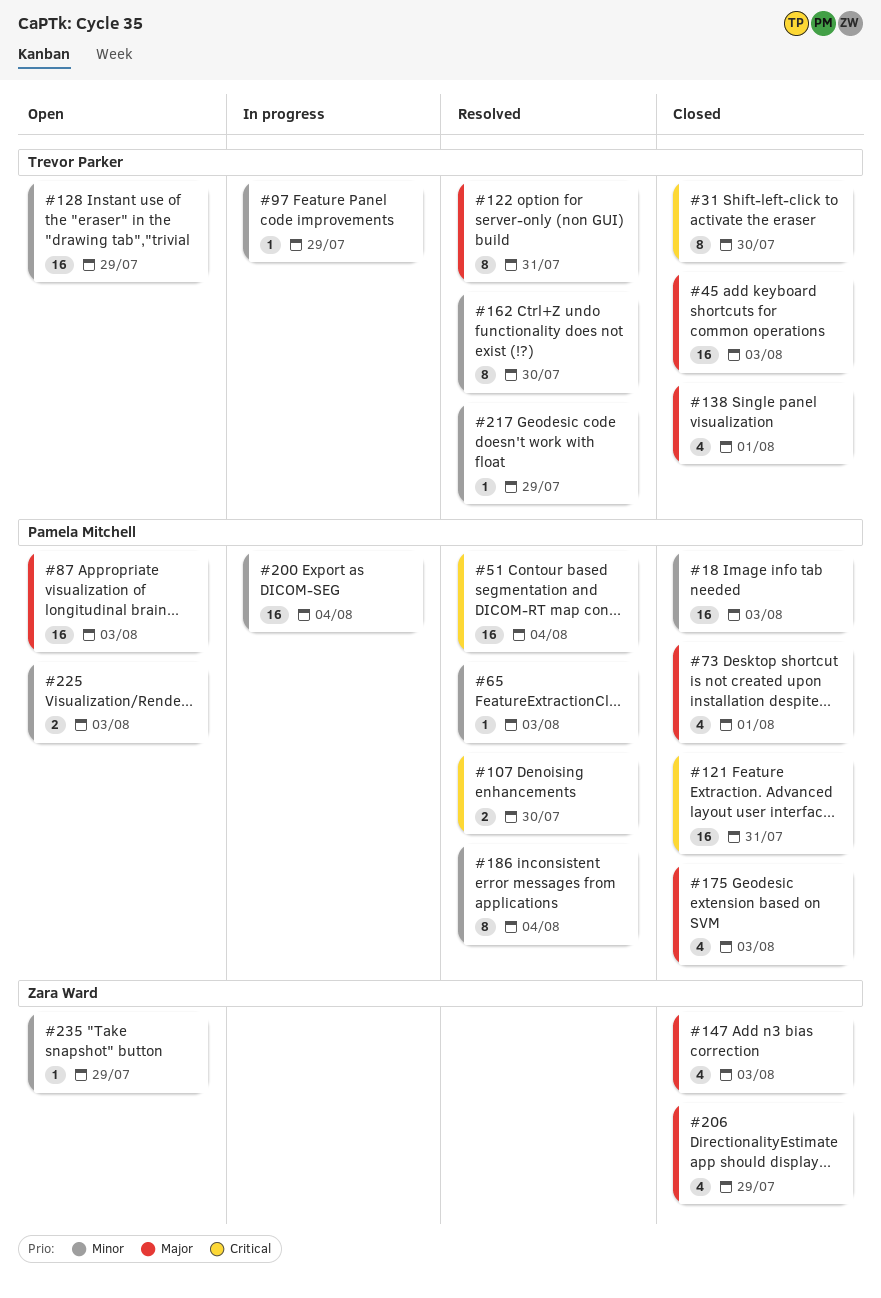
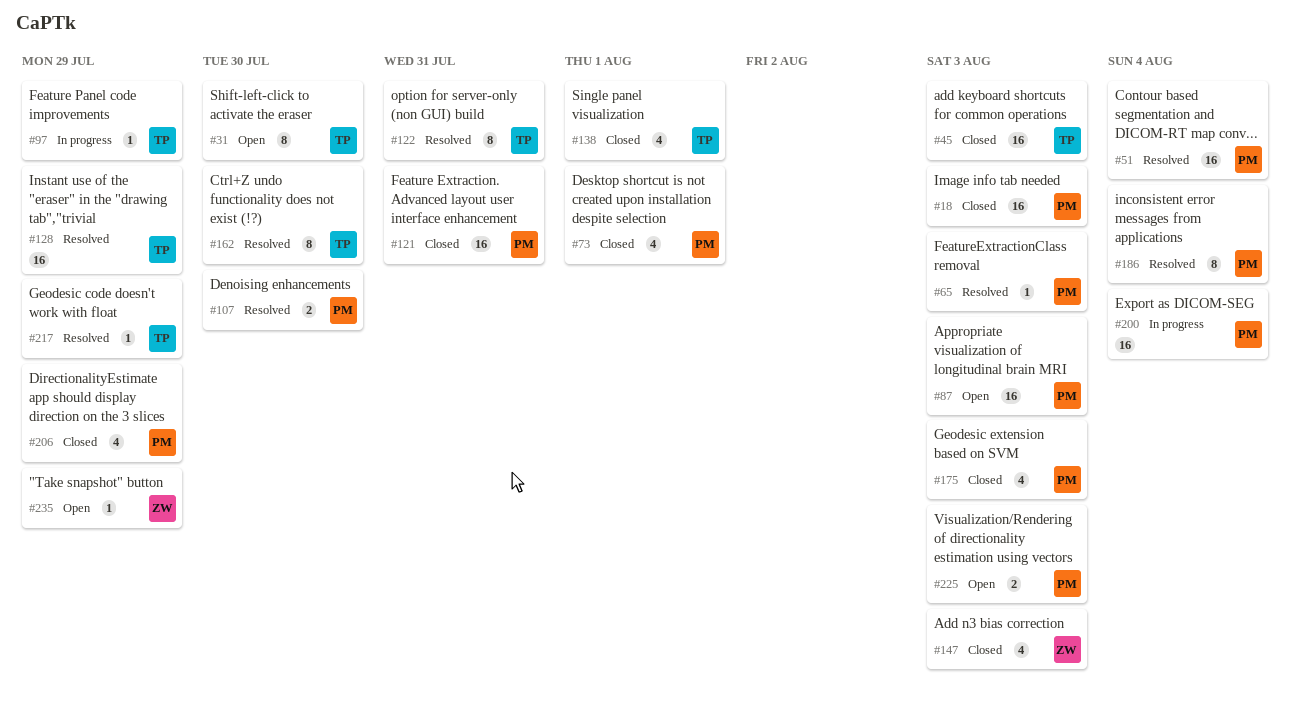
#31, status: Closed -> Open
#128, status: Open -> Resolved
#206, owner: Zara Ward -> Pamela Mitchell

